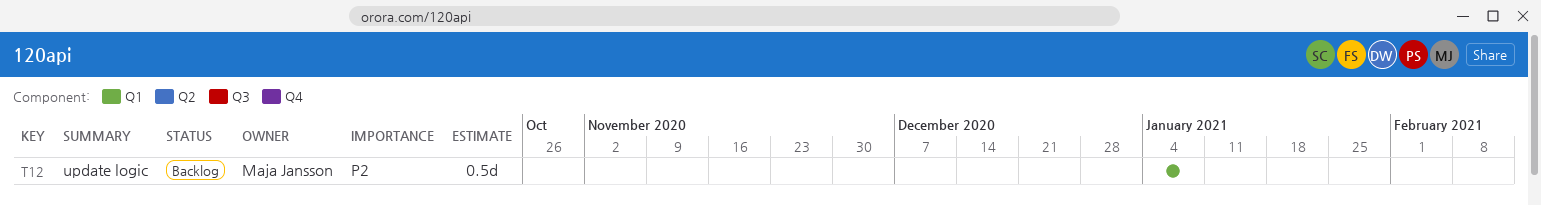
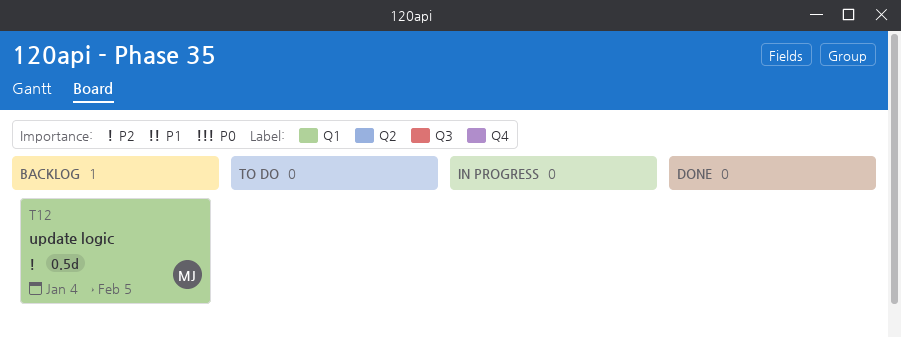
T12, due: Jan 8 -> Feb 5

